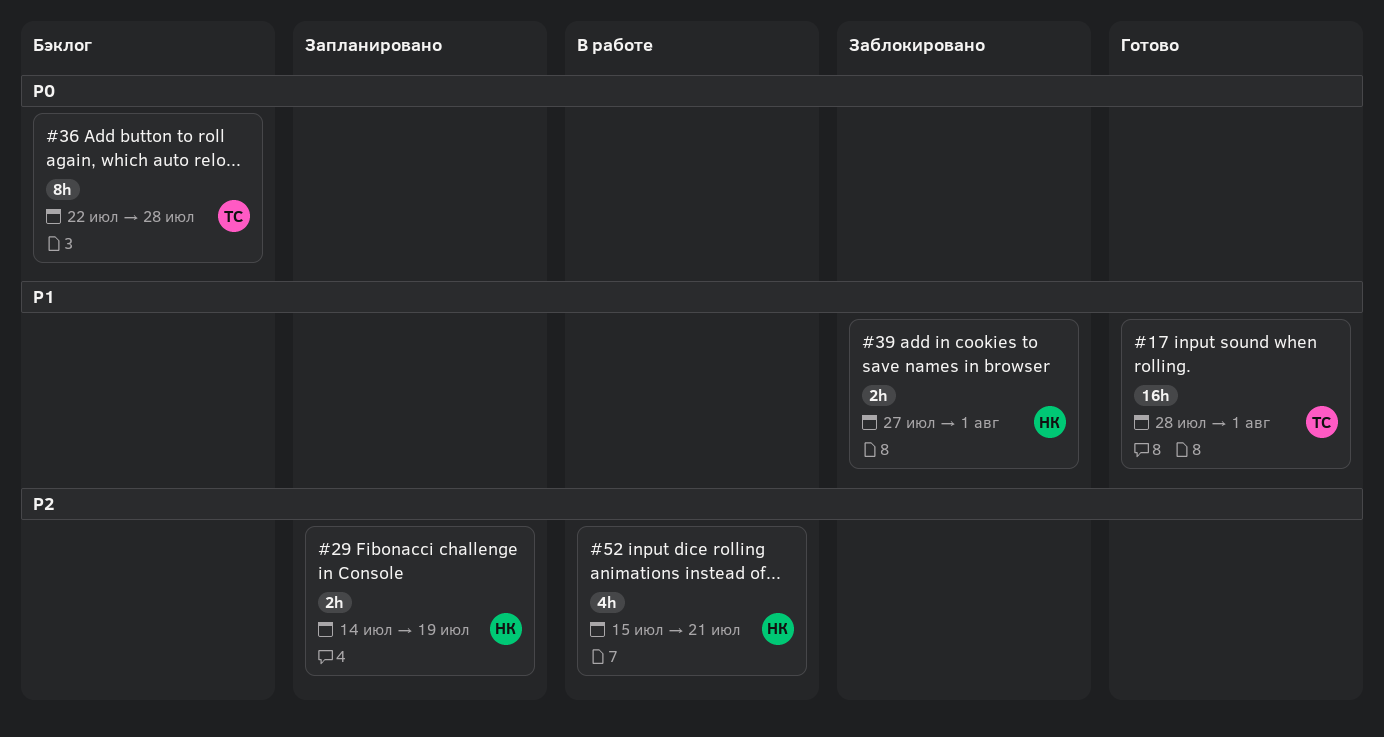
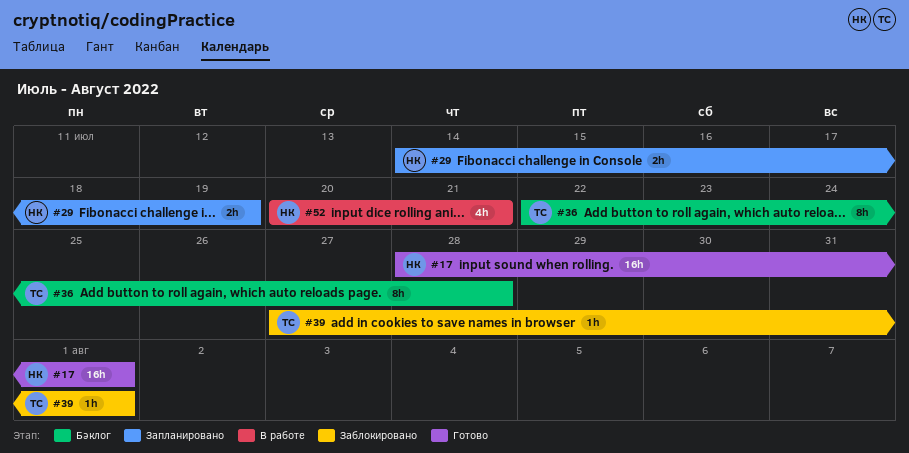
#17, owner: ТС -> НК
#39, owner: НК -> ТС
#39, estimate: 2h -> 1h
#52, start: Jul 15 -> Jul 20

